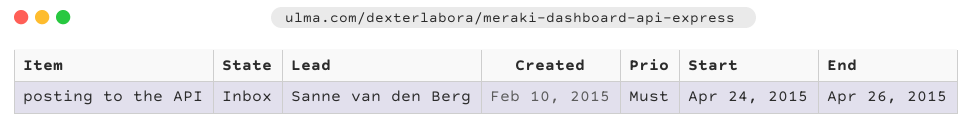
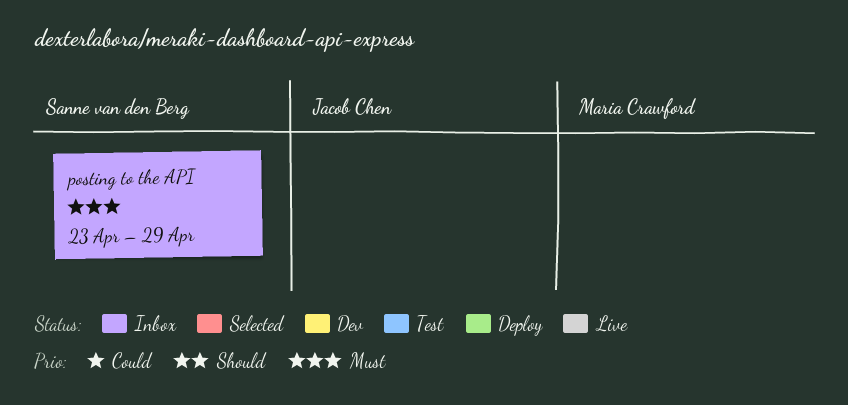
posting to the API, start: Apr 24 -> Apr 23
posting to the API, due: Apr 26 -> Apr 29

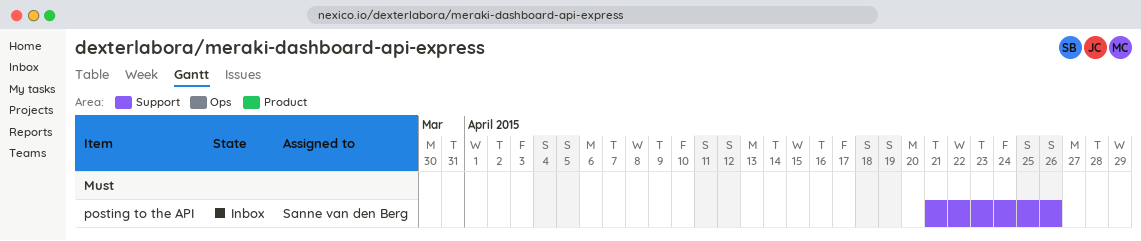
posting to the API, start: Apr 23 -> Apr 21
posting to the API, due: Apr 29 -> Apr 26

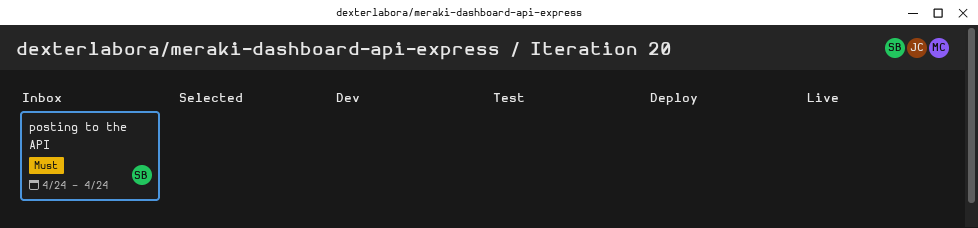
posting to the API, start: Apr 21 -> Apr 24
posting to the API, due: Apr 26 -> Apr 24

